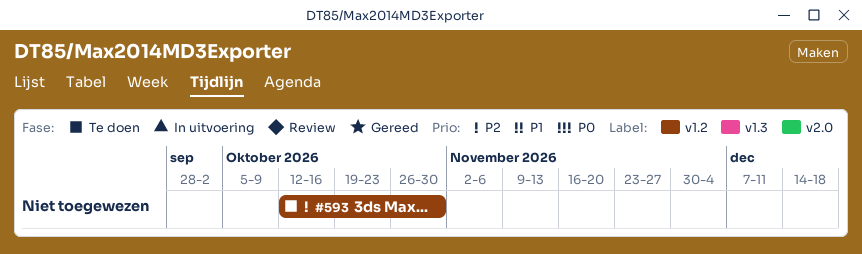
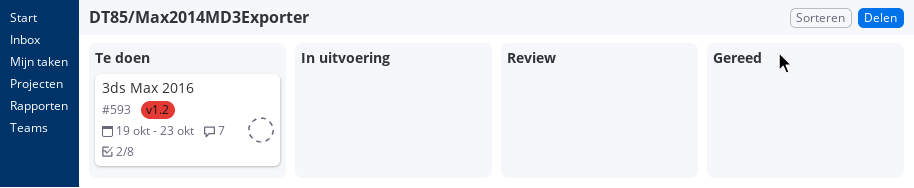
#593, start: Oct 12 -> Oct 19
#593, due: Oct 30 -> Oct 23

